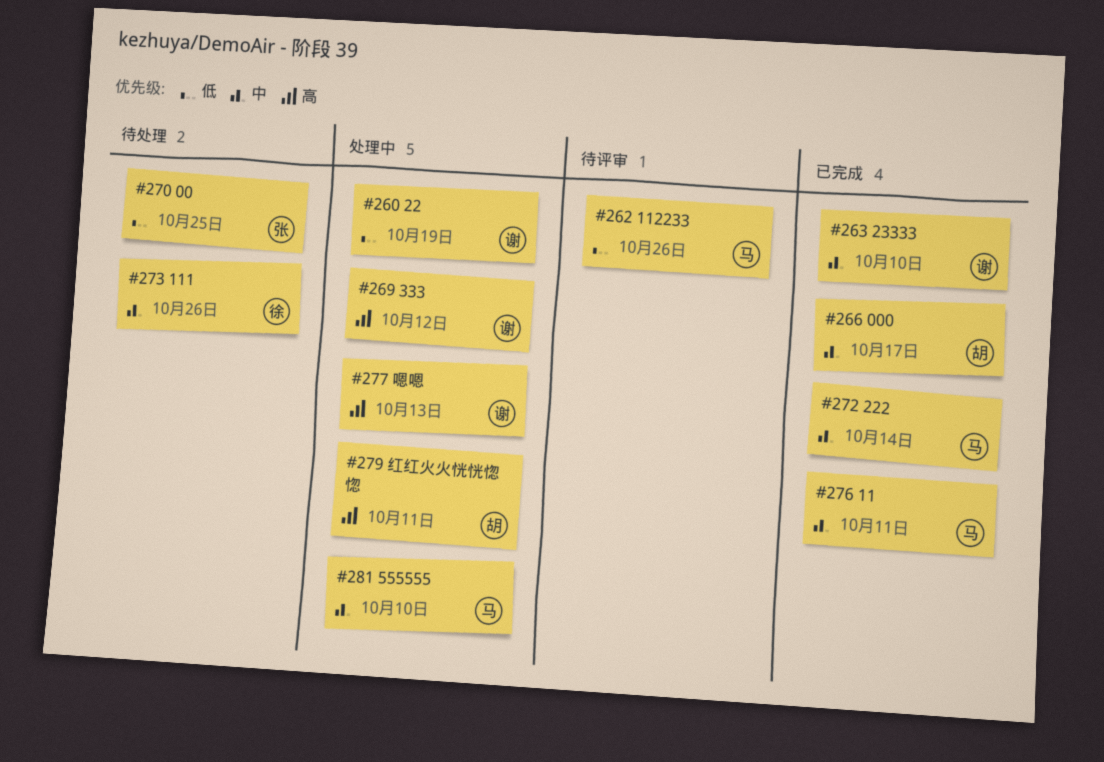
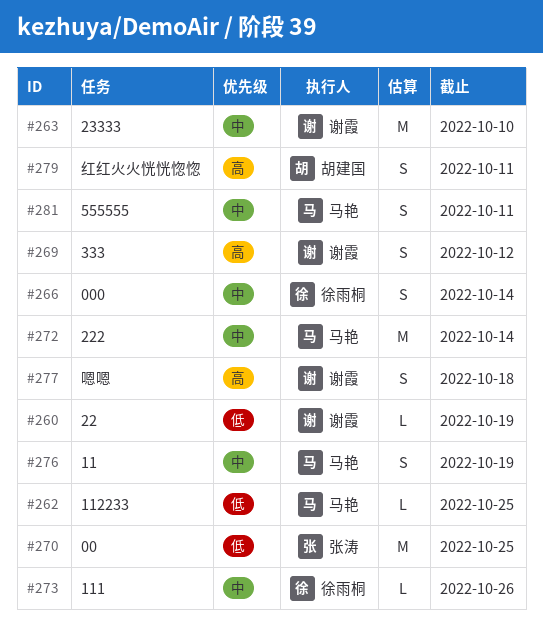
#262, due: Oct 26 -> Oct 25
#266, owner: 胡建国 -> 徐雨桐
#266, due: Oct 17 -> Oct 14
#276, due: Oct 11 -> Oct 19
#277, due: Oct 13 -> Oct 18
#281, due: Oct 10 -> Oct 11

